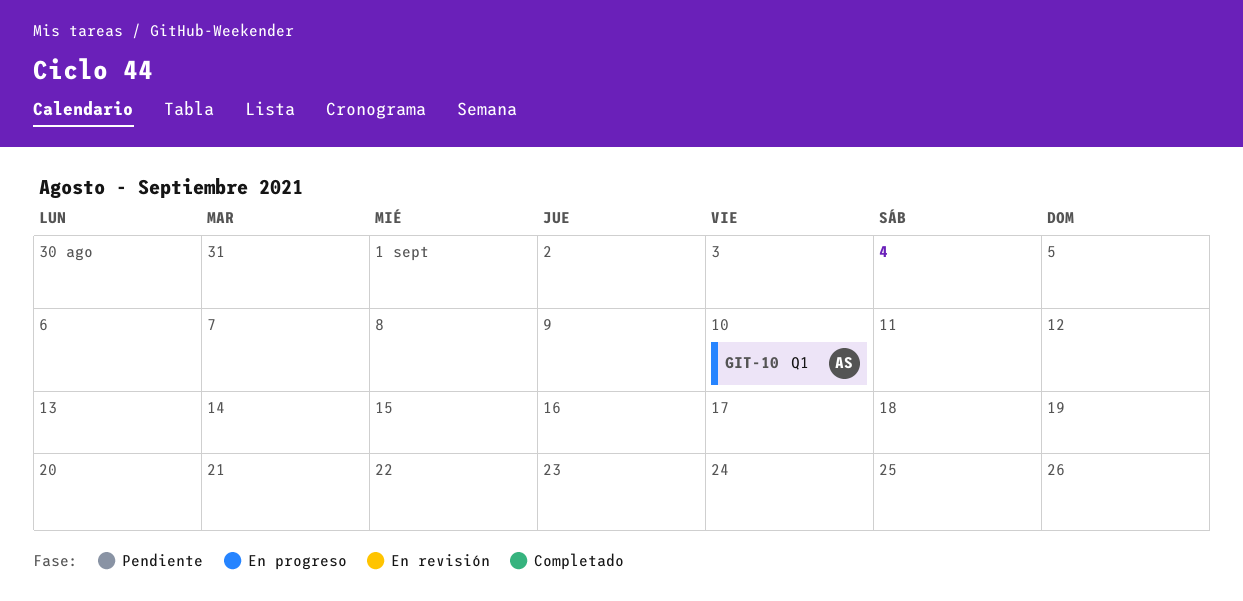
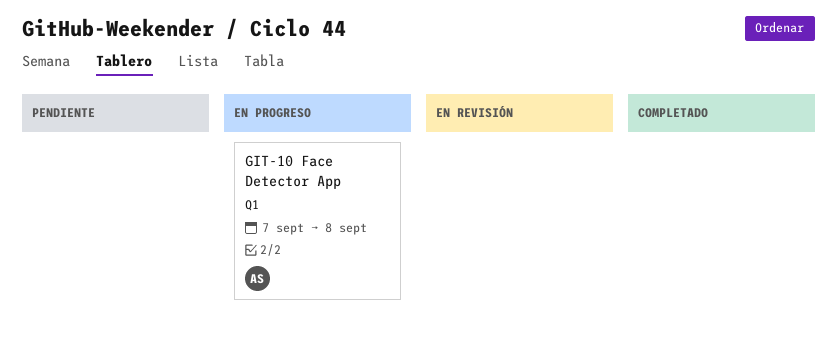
GIT-10, due: Sep 10 -> Sep 8

